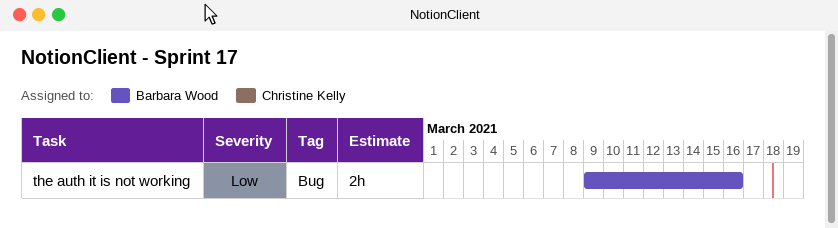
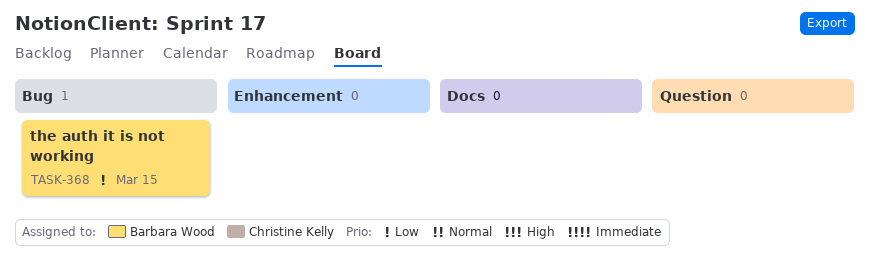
the auth it is not working, due: Mar 16 -> Mar 15

